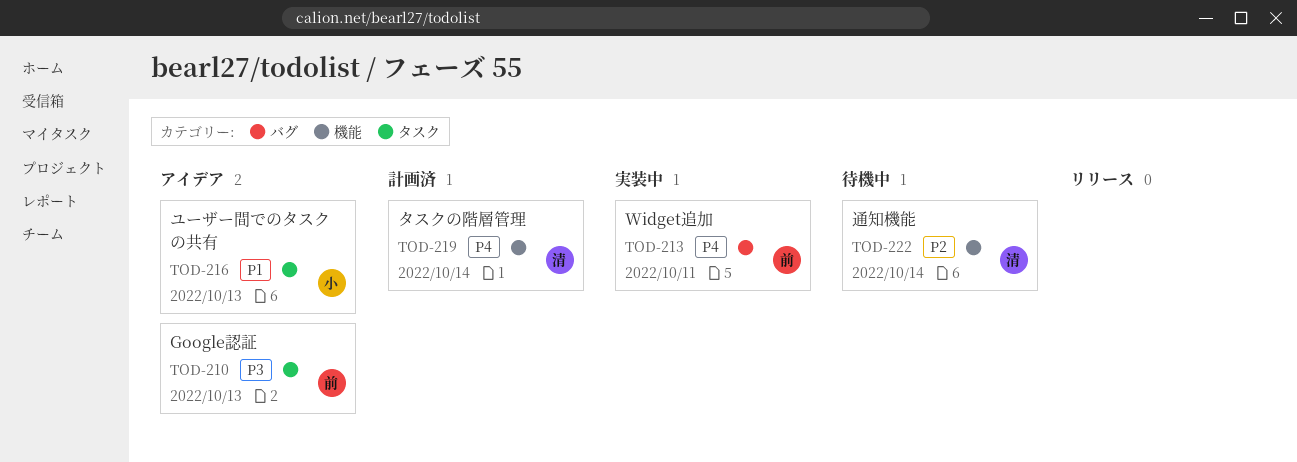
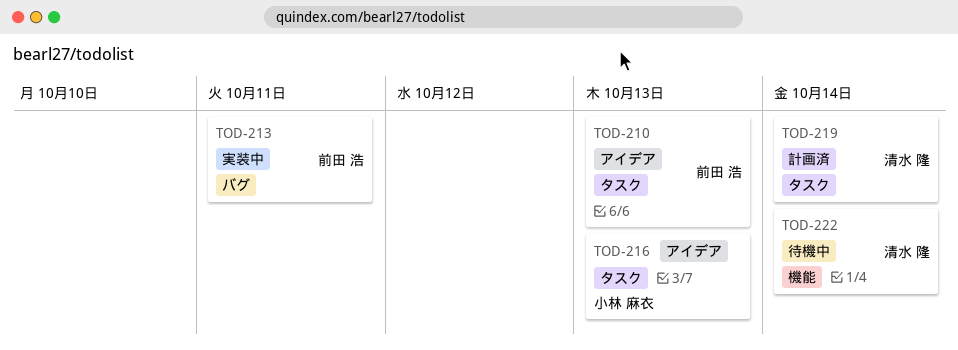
TOD-219, label: 機能 -> タスク

